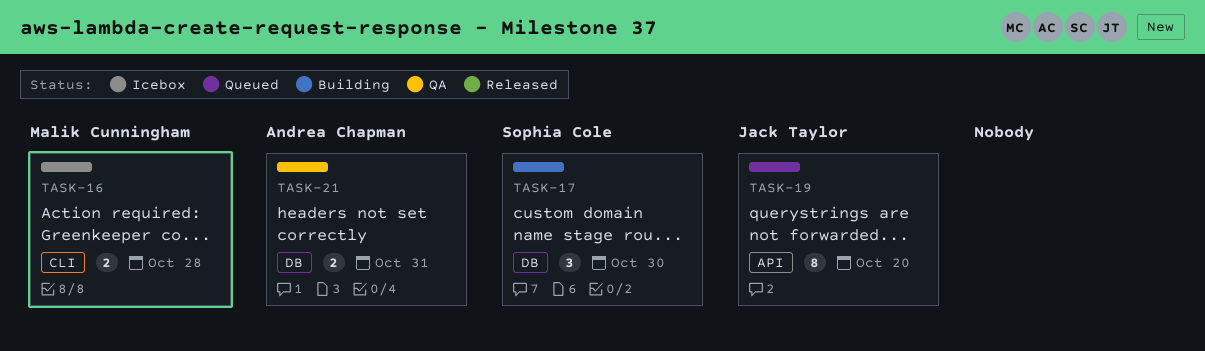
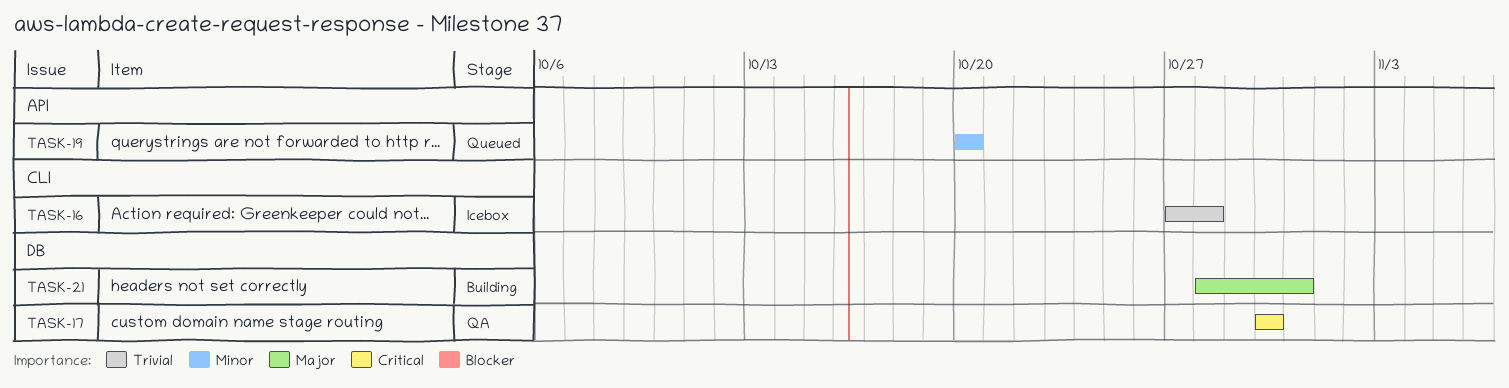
TASK-17, status: Building -> QA
TASK-21, status: QA -> Building

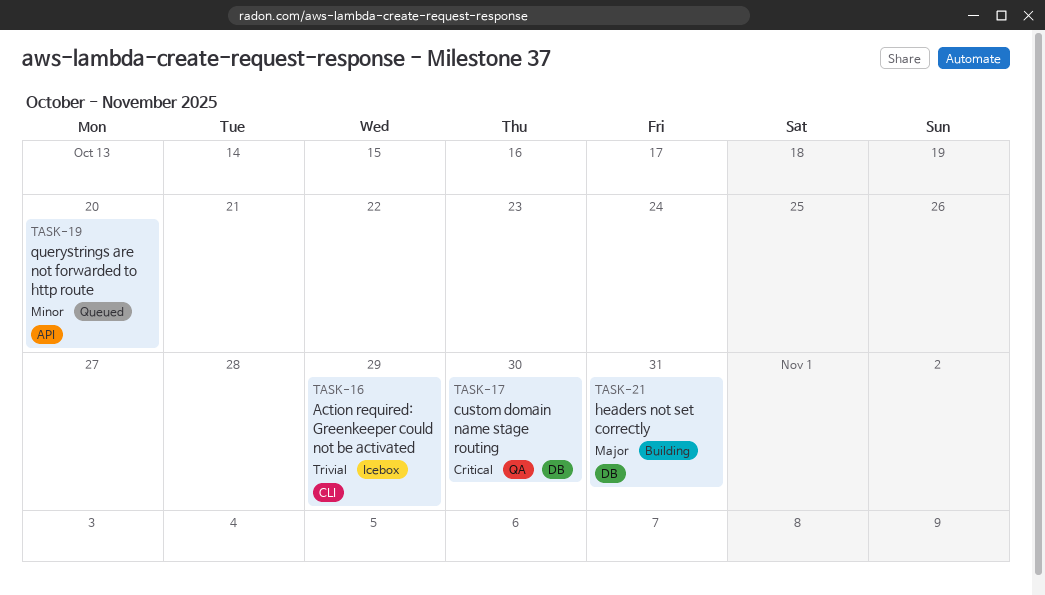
TASK-16, due: Oct 28 -> Oct 29

